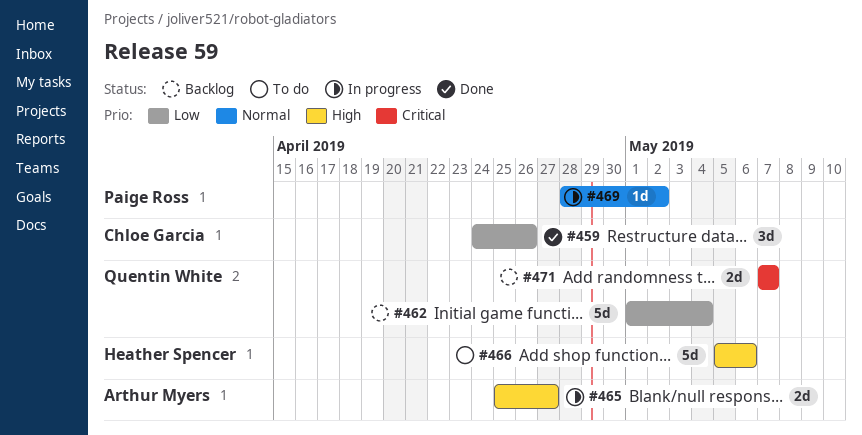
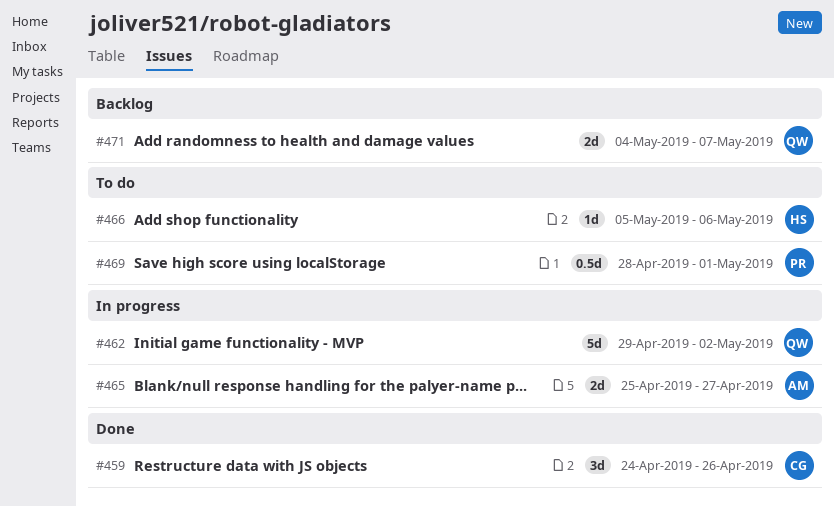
#462, status: Backlog -> In progress
#462, start: May 1 -> Apr 29
#462, due: May 4 -> May 2
#466, estimate: 5d -> 1d
#469, status: In progress -> To do
#469, estimate: 1d -> 0.5d
#469, due: May 2 -> May 1
#471, start: May 7 -> May 4

